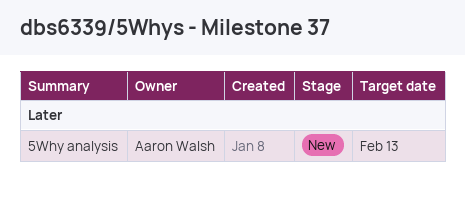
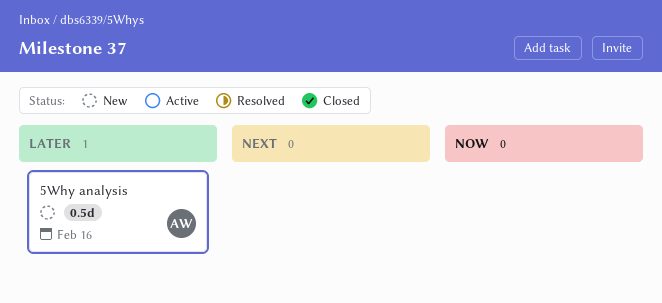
5Why analysis, due: Feb 13 -> Feb 16

